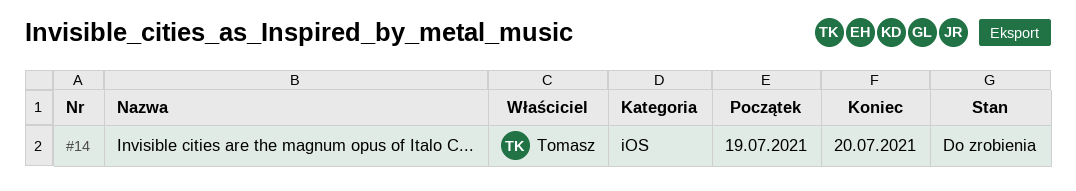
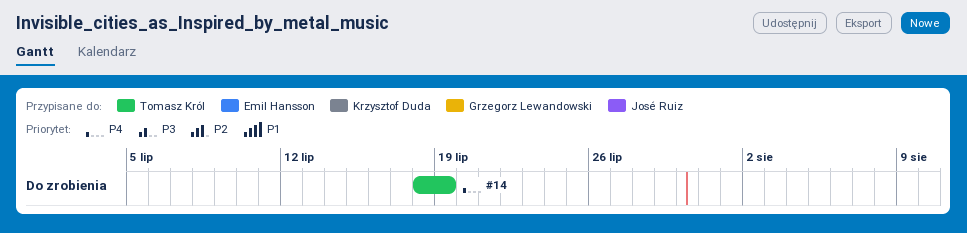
#14, start: Jul 19 -> Jul 18
#14, due: Jul 20 -> Jul 19

